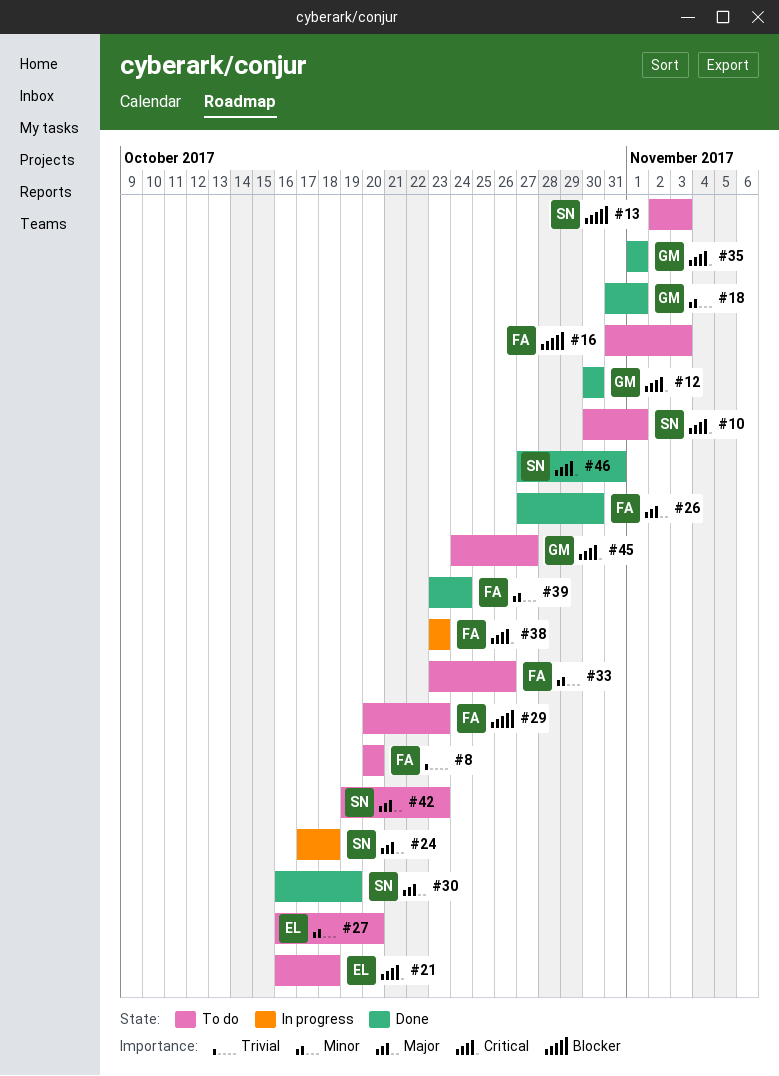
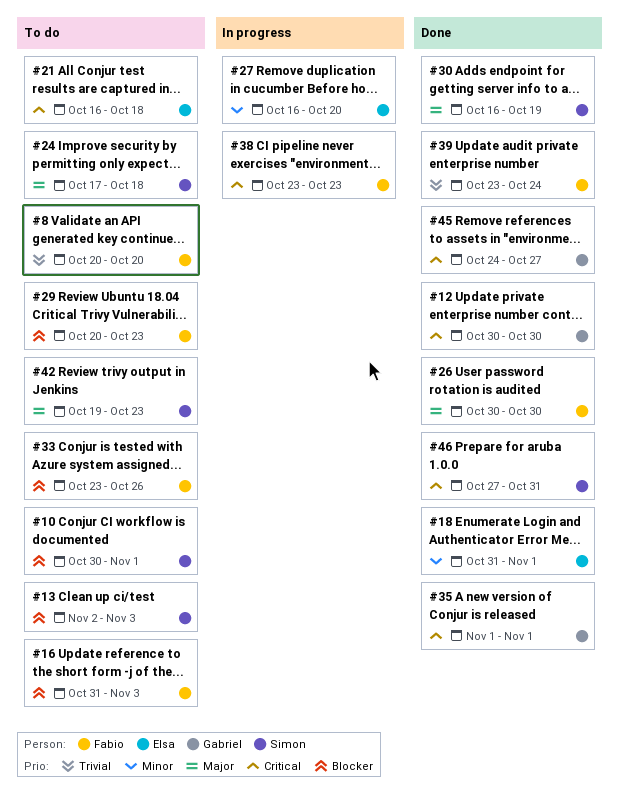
#10, priority: Critical -> Blocker
#18, owner: Gabriel -> Elsa
#24, status: In progress -> To do
#26, start: Oct 27 -> Oct 30
#27, status: To do -> In progress
#33, priority: Minor -> Blocker
#39, priority: Minor -> Trivial
#45, status: To do -> Done

